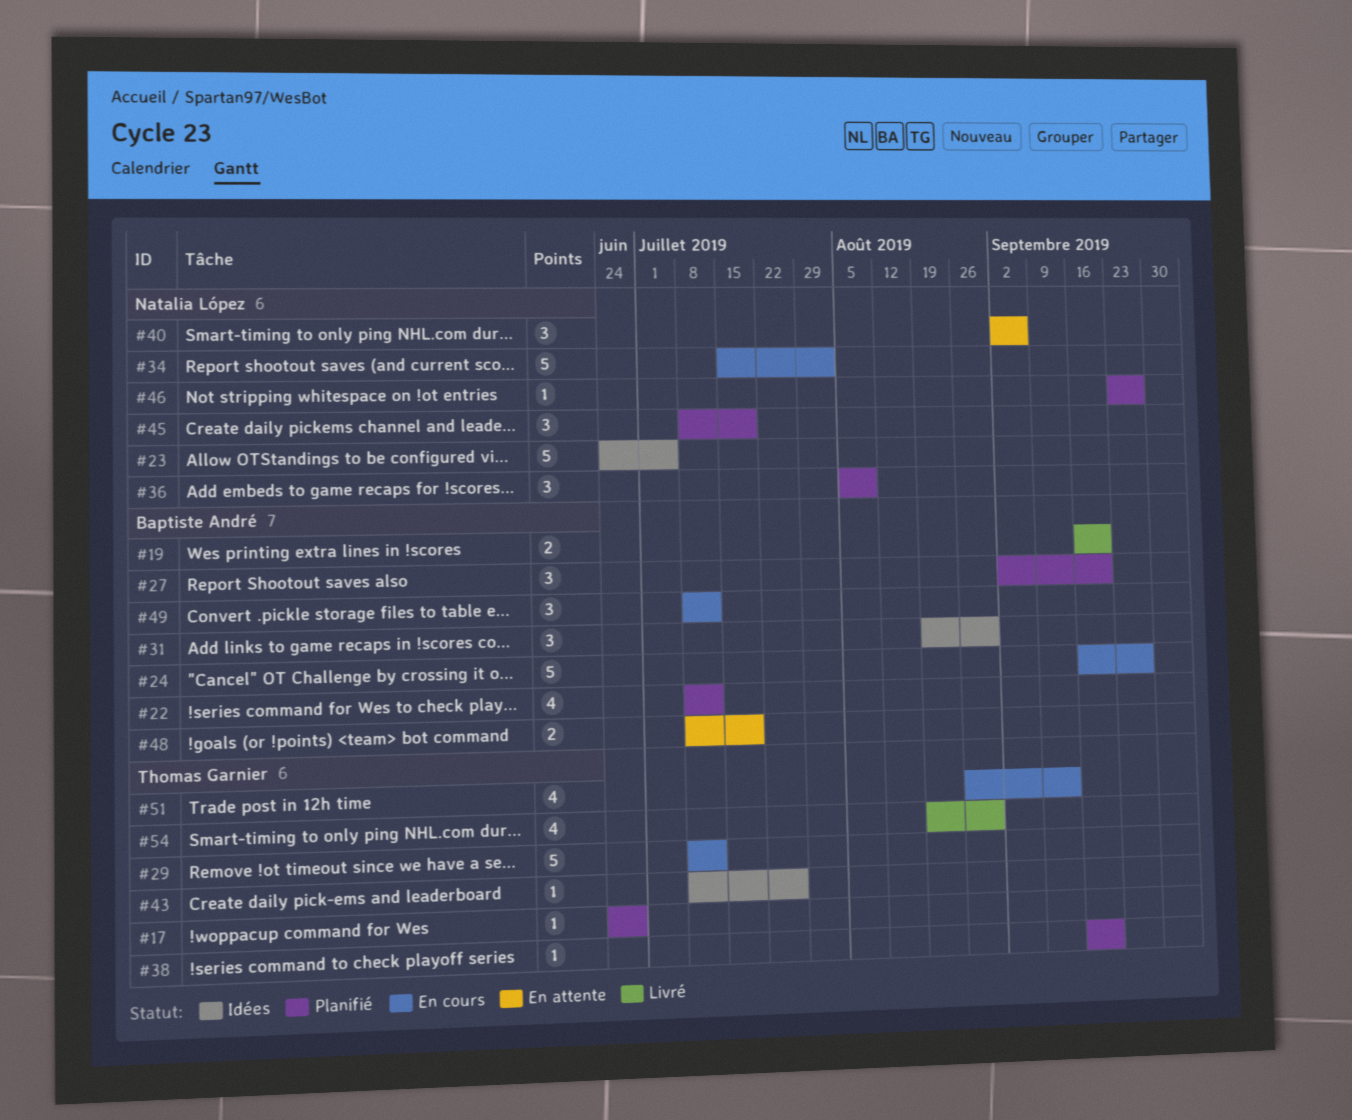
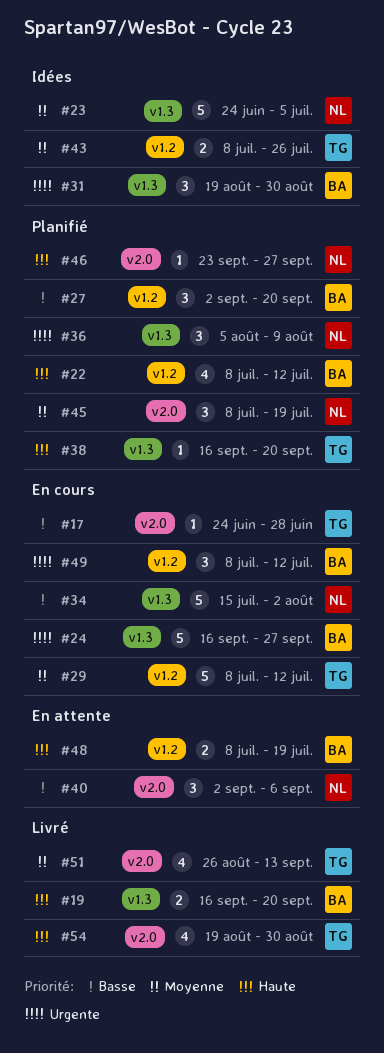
#17, status: Planifié -> En cours
#43, estimate: 1 -> 2
#51, status: En cours -> Livré

